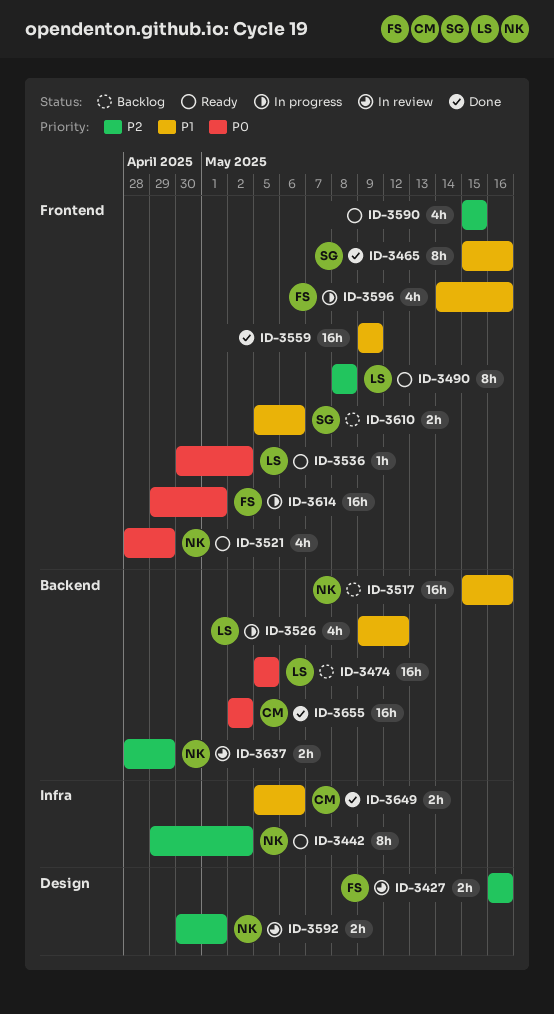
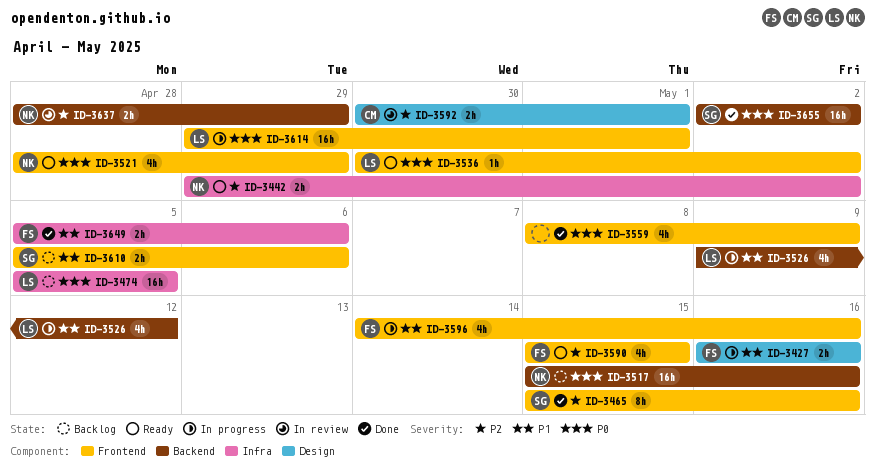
ID-3427, status: In review -> In progress
ID-3427, priority: P2 -> P1
ID-3442, estimate: 8h -> 2h
ID-3465, priority: P1 -> P2
ID-3474, label: Backend -> Infra
ID-3490: present -> none
ID-3517, priority: P1 -> P0
ID-3559, priority: P1 -> P0
ID-3559, estimate: 16h -> 4h
ID-3559, start: May 9 -> May 8
ID-3590, owner: none -> FS
ID-3592, owner: NK -> CM
ID-3614, owner: FS -> LS
ID-3649, owner: CM -> FS
ID-3655, owner: CM -> SG

